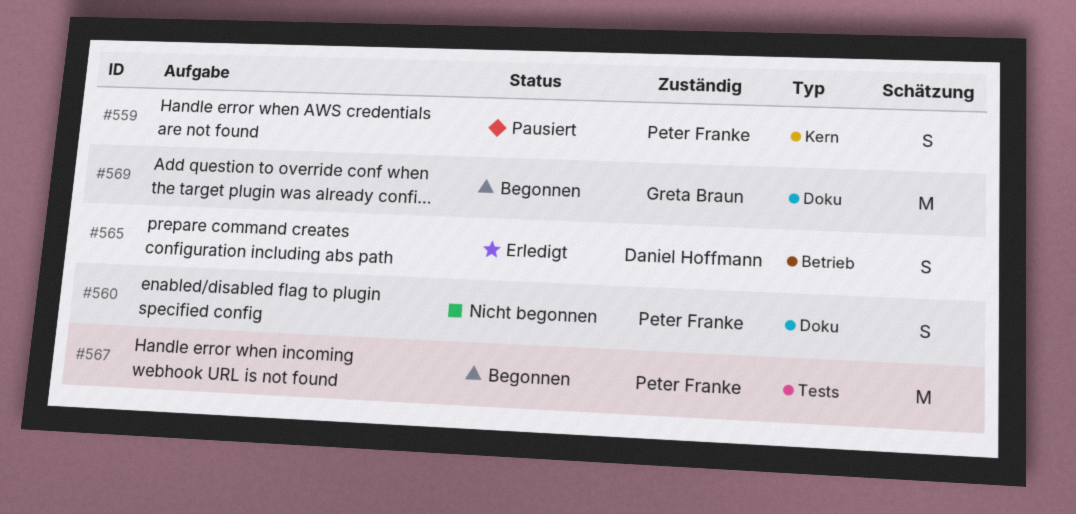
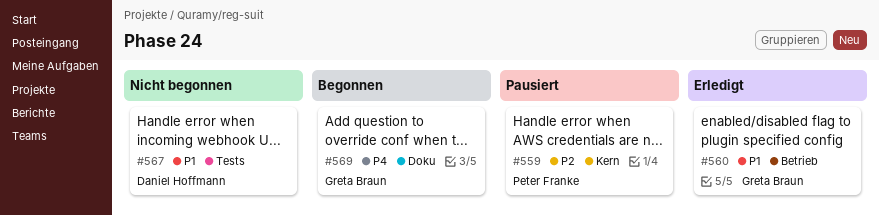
#560, status: Nicht begonnen -> Erledigt
#560, owner: Peter Franke -> Greta Braun
#560, label: Doku -> Betrieb
#565: present -> none
#567, status: Begonnen -> Nicht begonnen
#567, owner: Peter Franke -> Daniel Hoffmann

